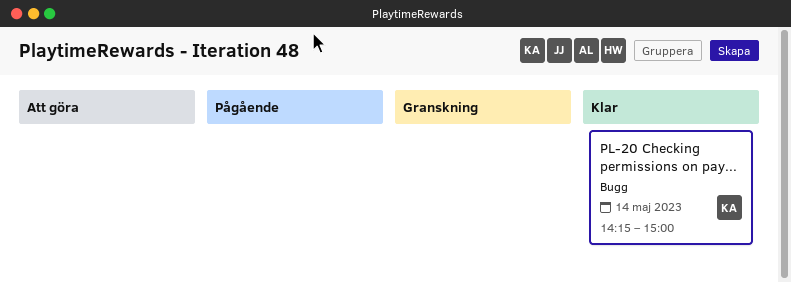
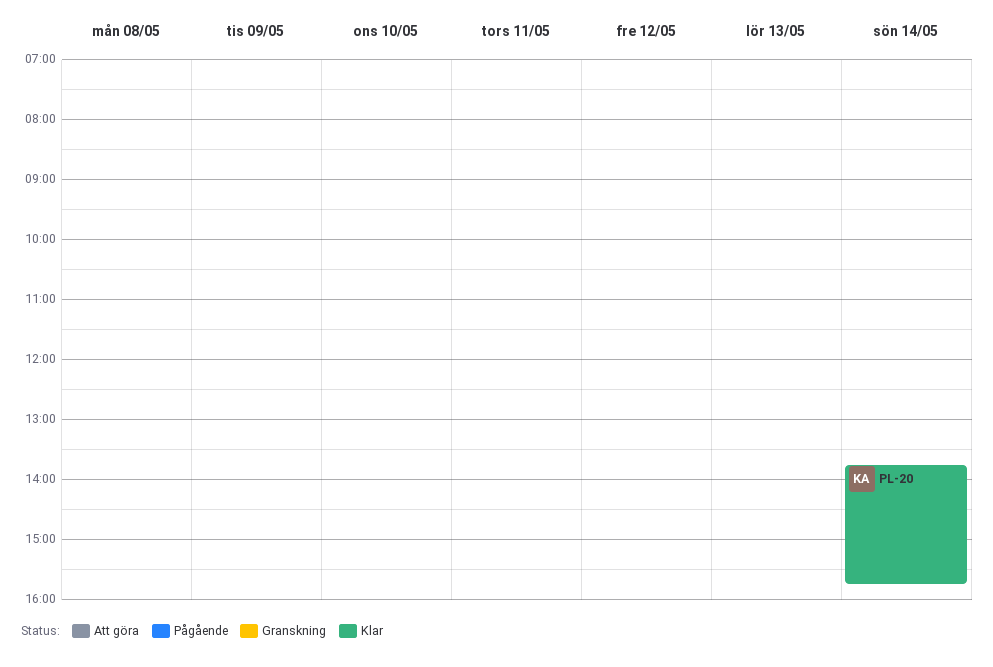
PL-20, begins: 14:15 -> 13:45
PL-20, ends: 15:00 -> 15:45

